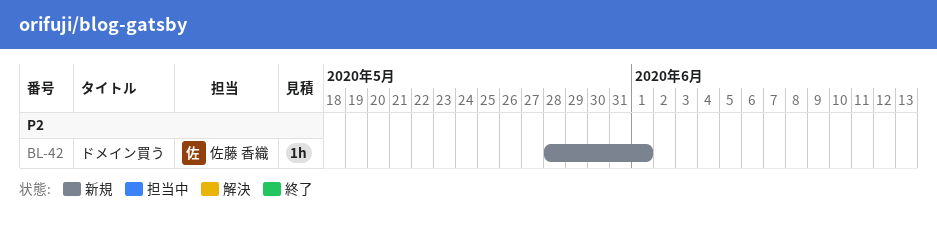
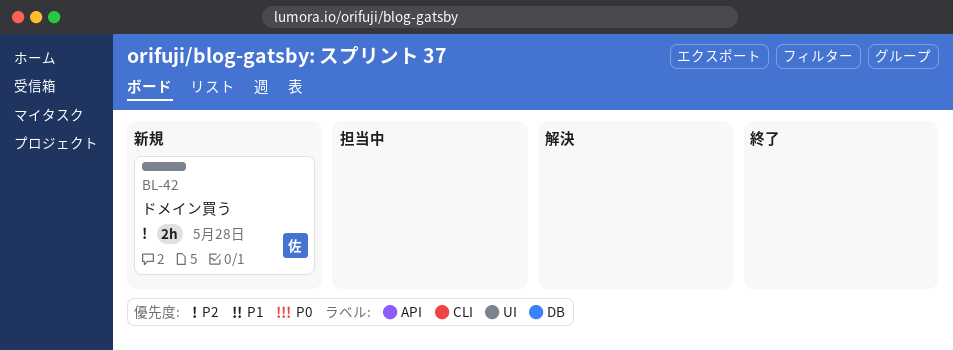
BL-42, estimate: 1h -> 2h
BL-42, due: Jun 1 -> May 28

